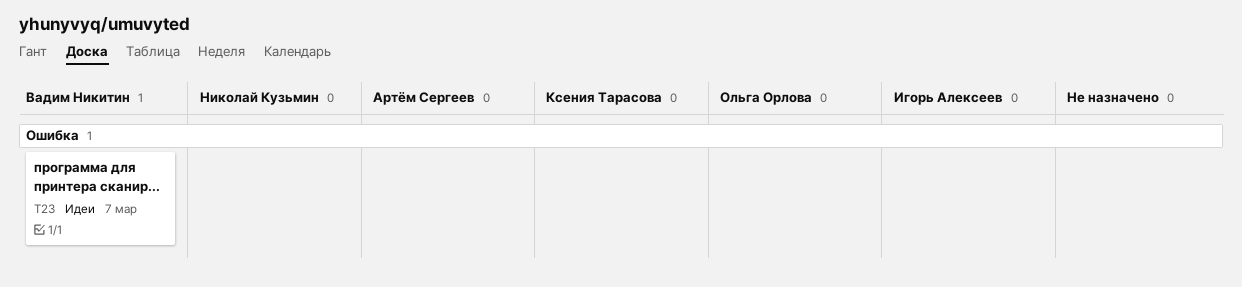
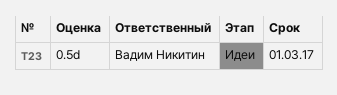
T23, due: Mar 7 -> Mar 1

